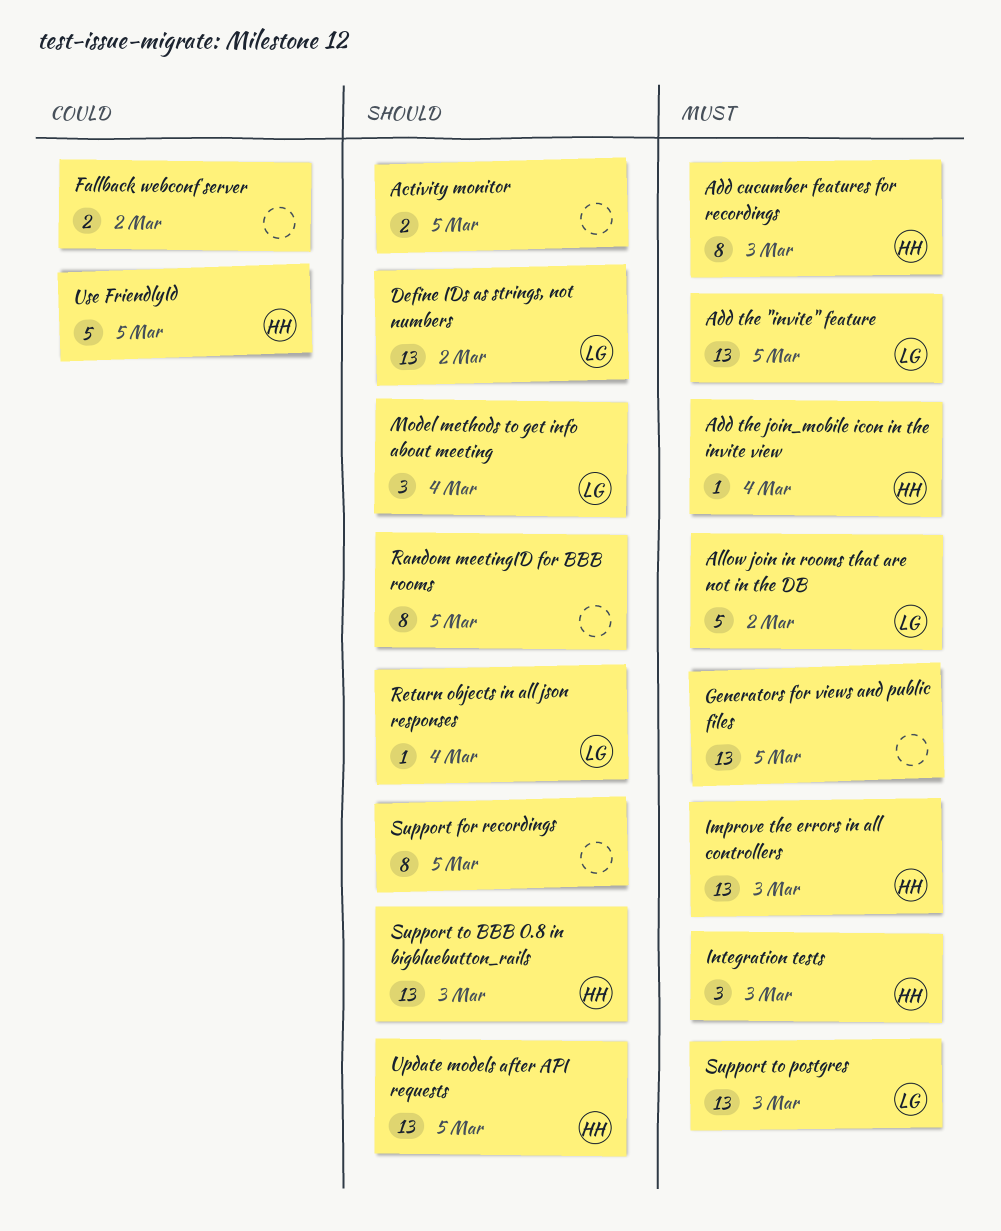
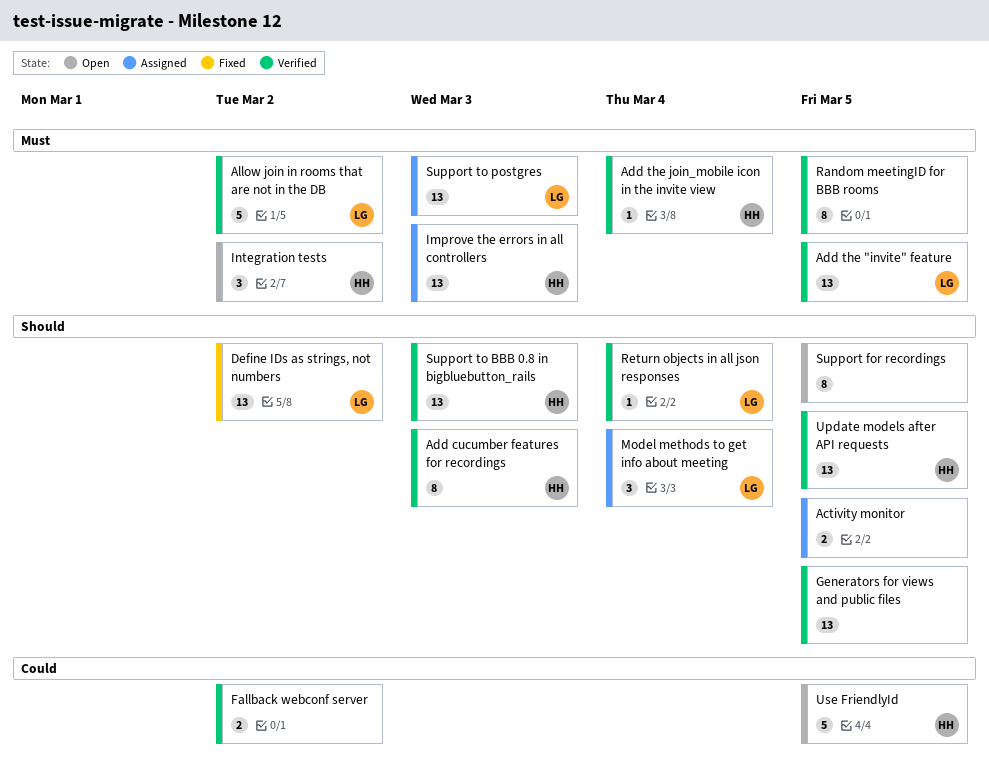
Add cucumber features for recordings, priority: Must -> Should
Generators for views and public files, priority: Must -> Should
Integration tests, due: Mar 3 -> Mar 2
Random meetingID for BBB rooms, priority: Should -> Must

